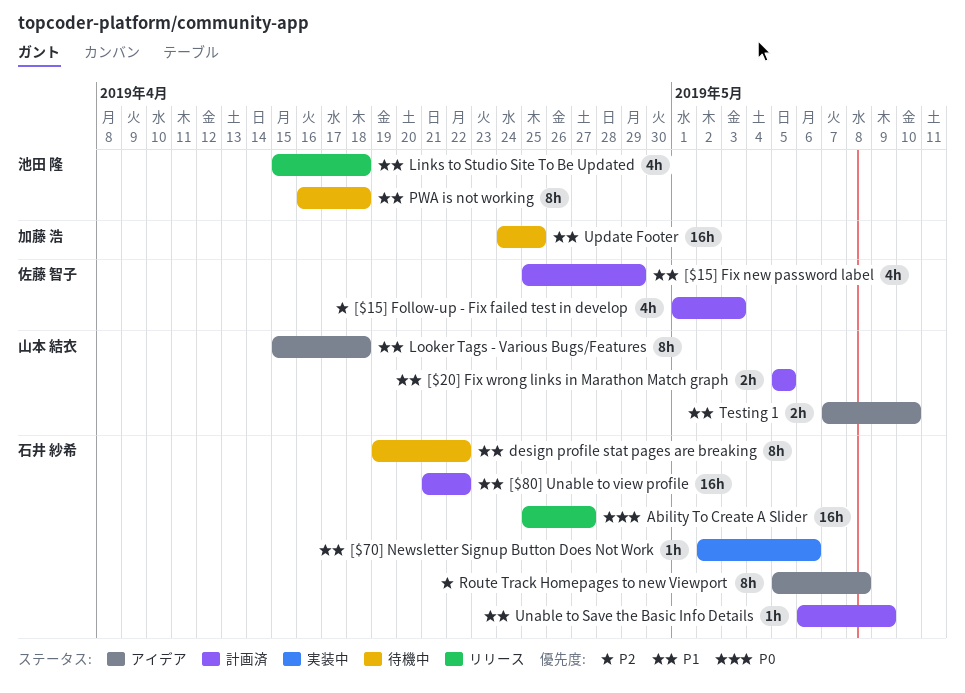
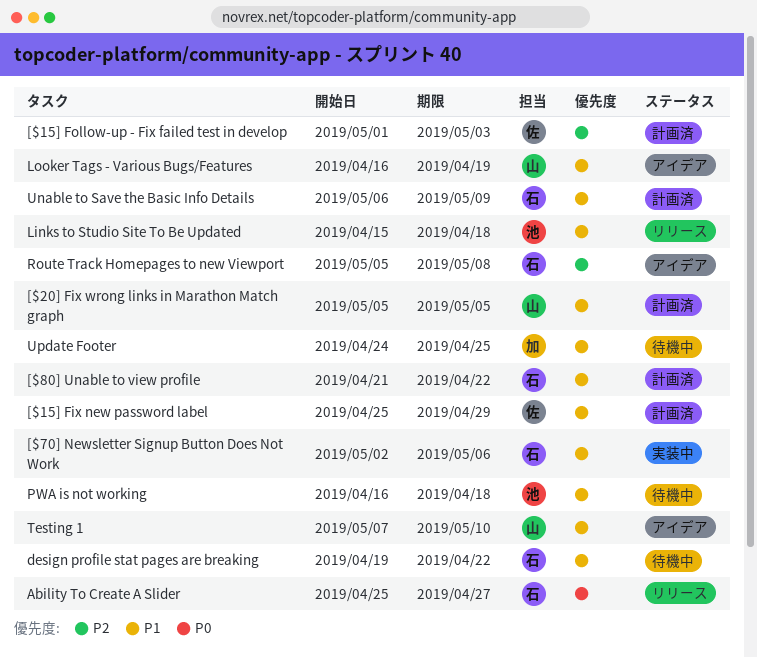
Looker Tags - Various Bugs/Features, start: Apr 15 -> Apr 16
Looker Tags - Various Bugs/Features, due: Apr 18 -> Apr 19

